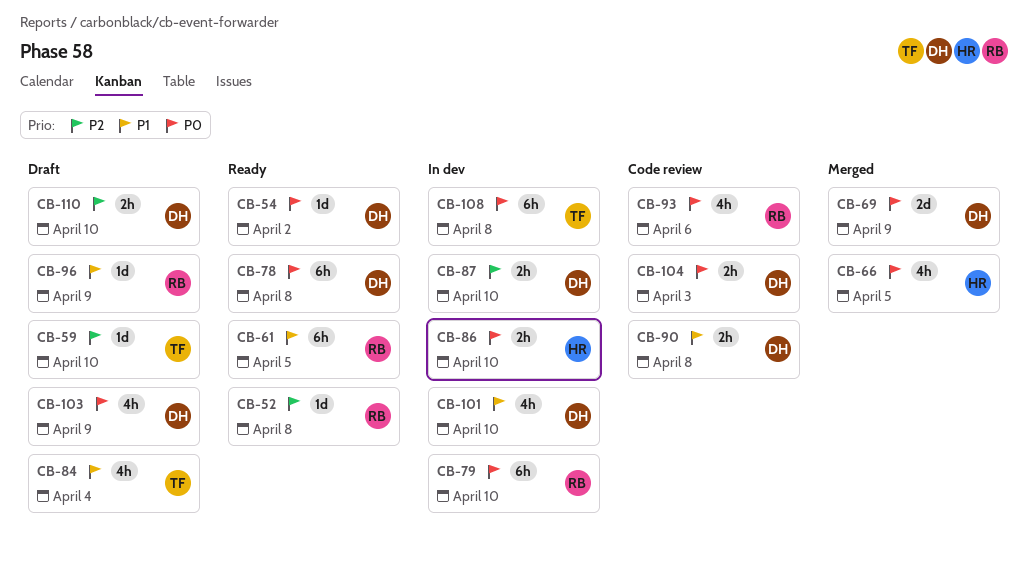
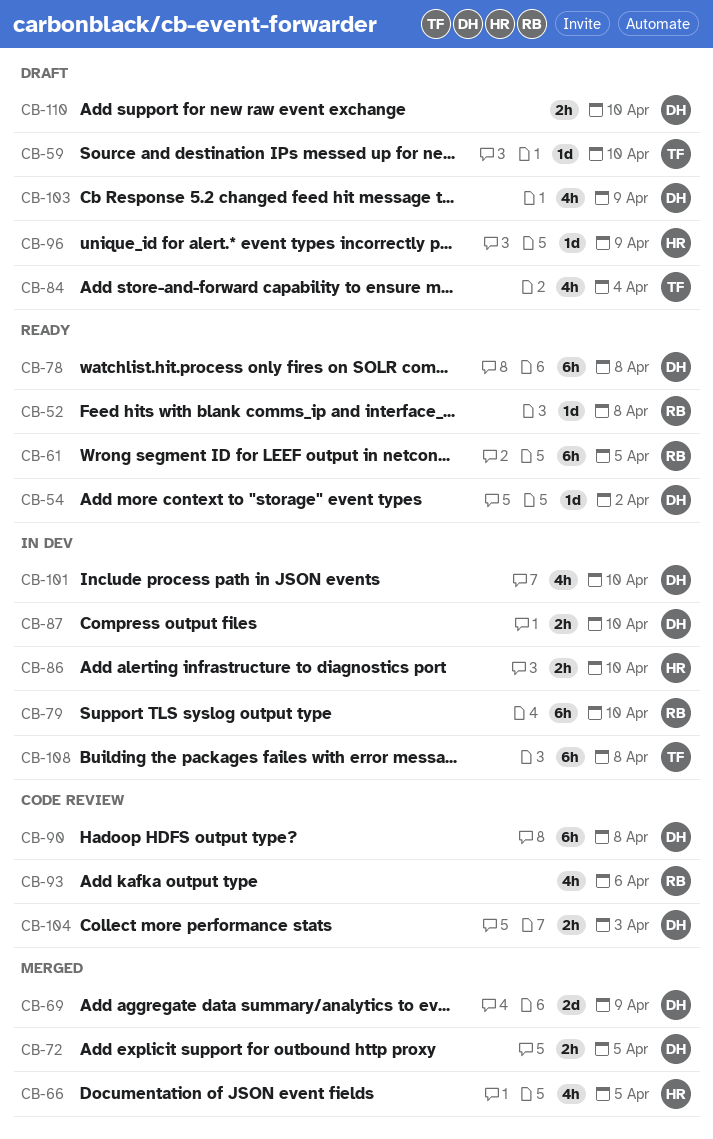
CB-72: none -> present
CB-90, estimate: 2h -> 6h
CB-96, owner: RB -> HR

